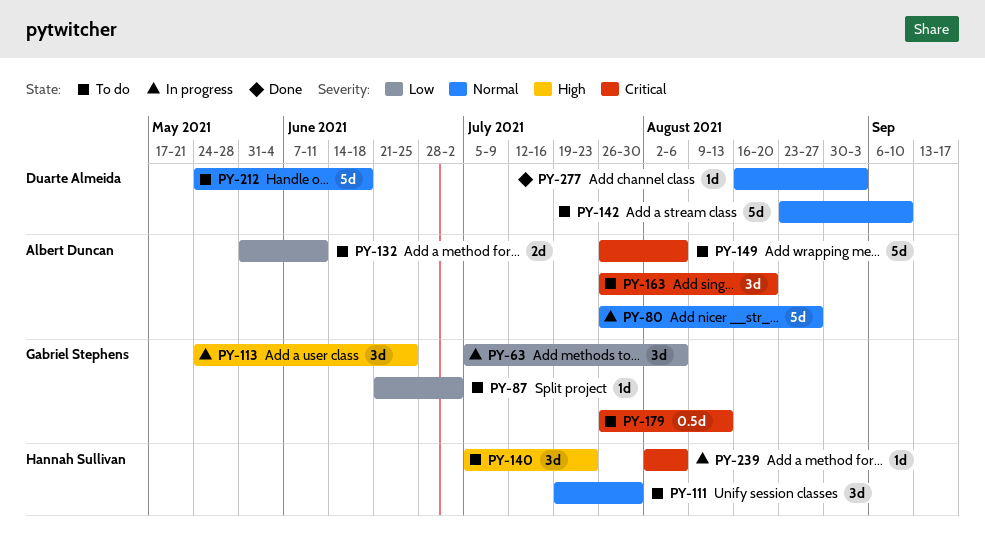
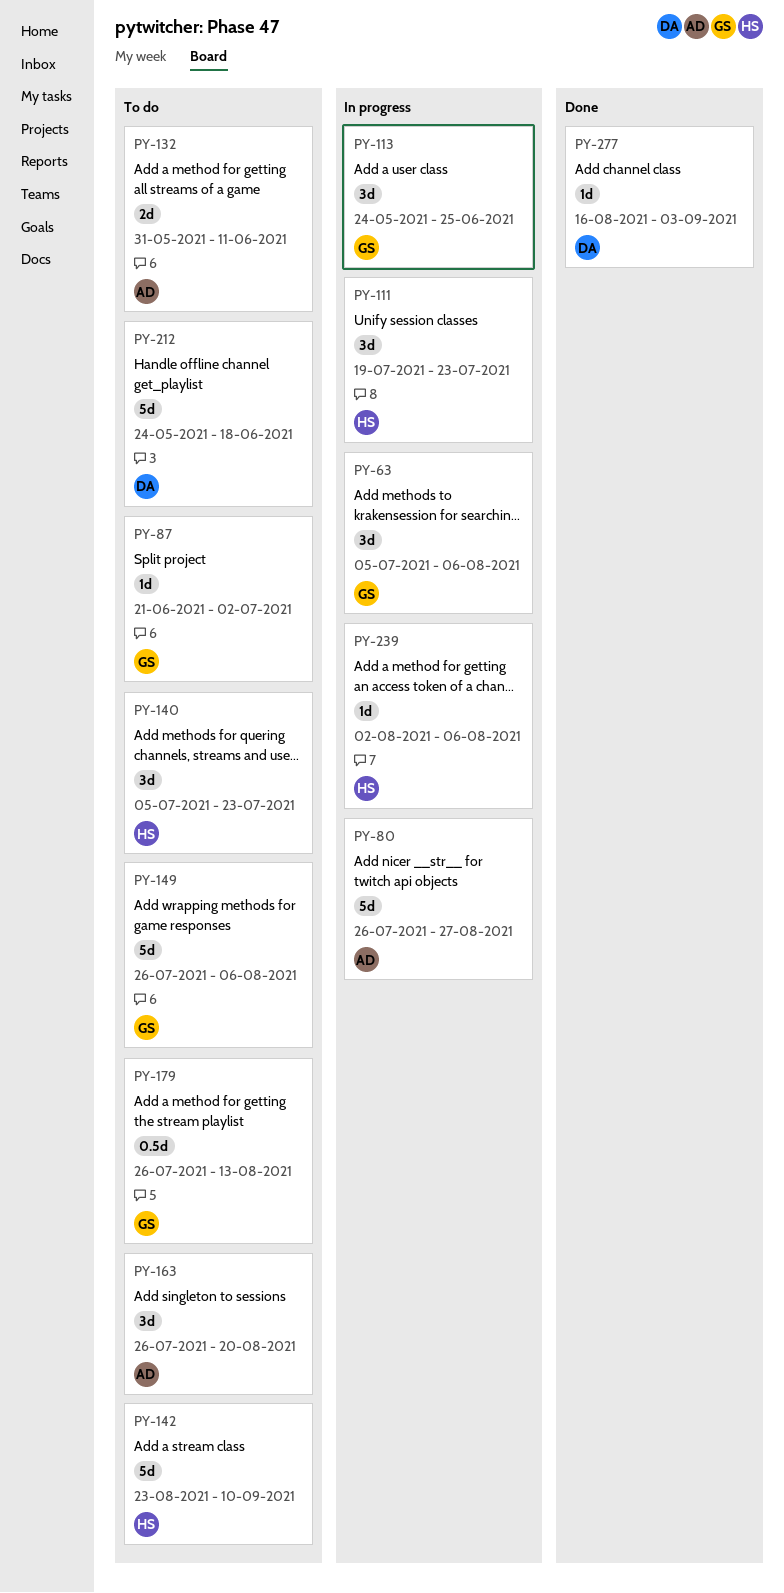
PY-111, status: To do -> In progress
PY-111, due: Jul 30 -> Jul 23
PY-142, owner: Duarte Almeida -> Hannah Sullivan
PY-149, owner: Albert Duncan -> Gabriel Stephens

